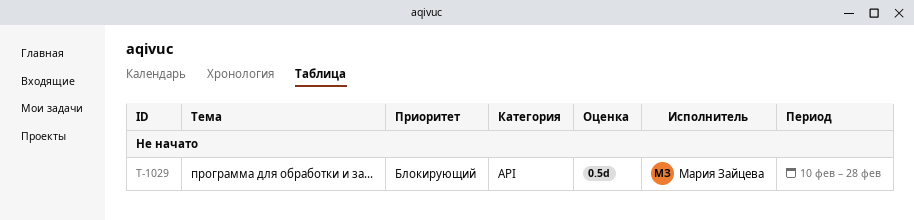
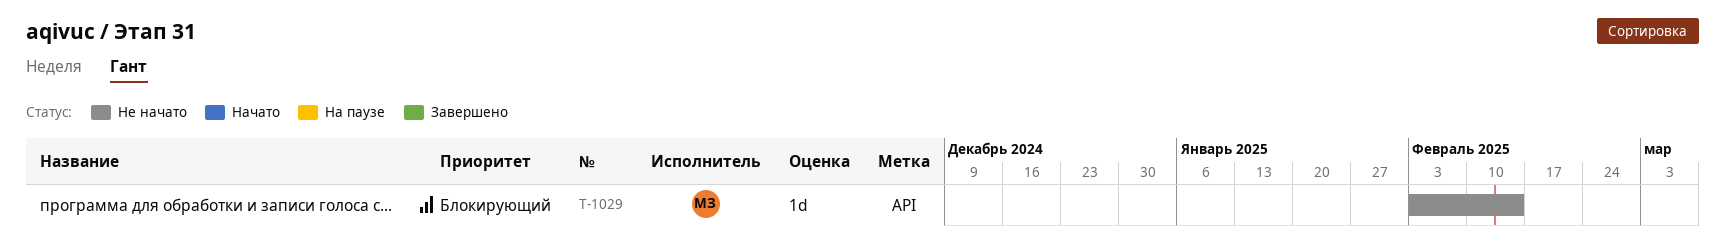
T-1029, estimate: 0.5d -> 1d
T-1029, start: Feb 10 -> Feb 3
T-1029, due: Feb 28 -> Feb 14

